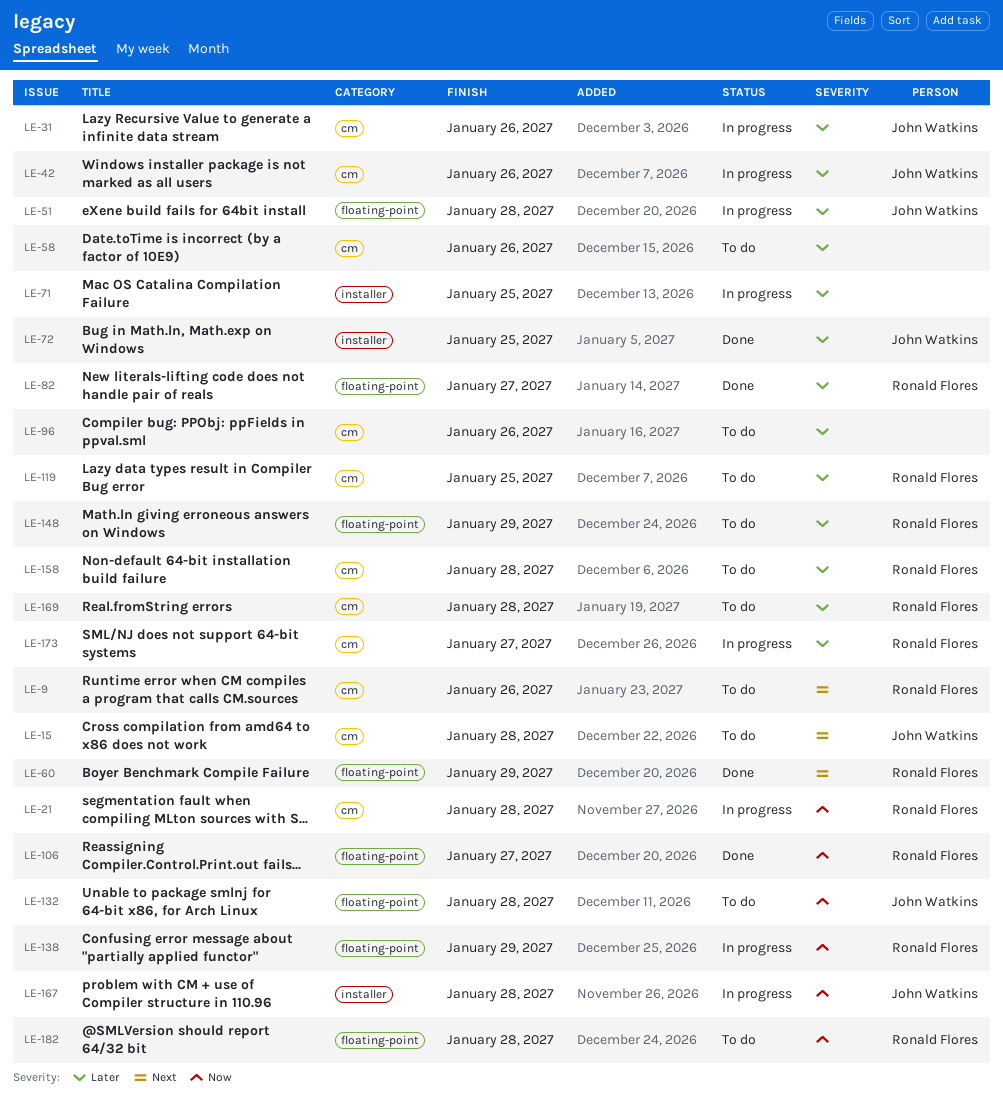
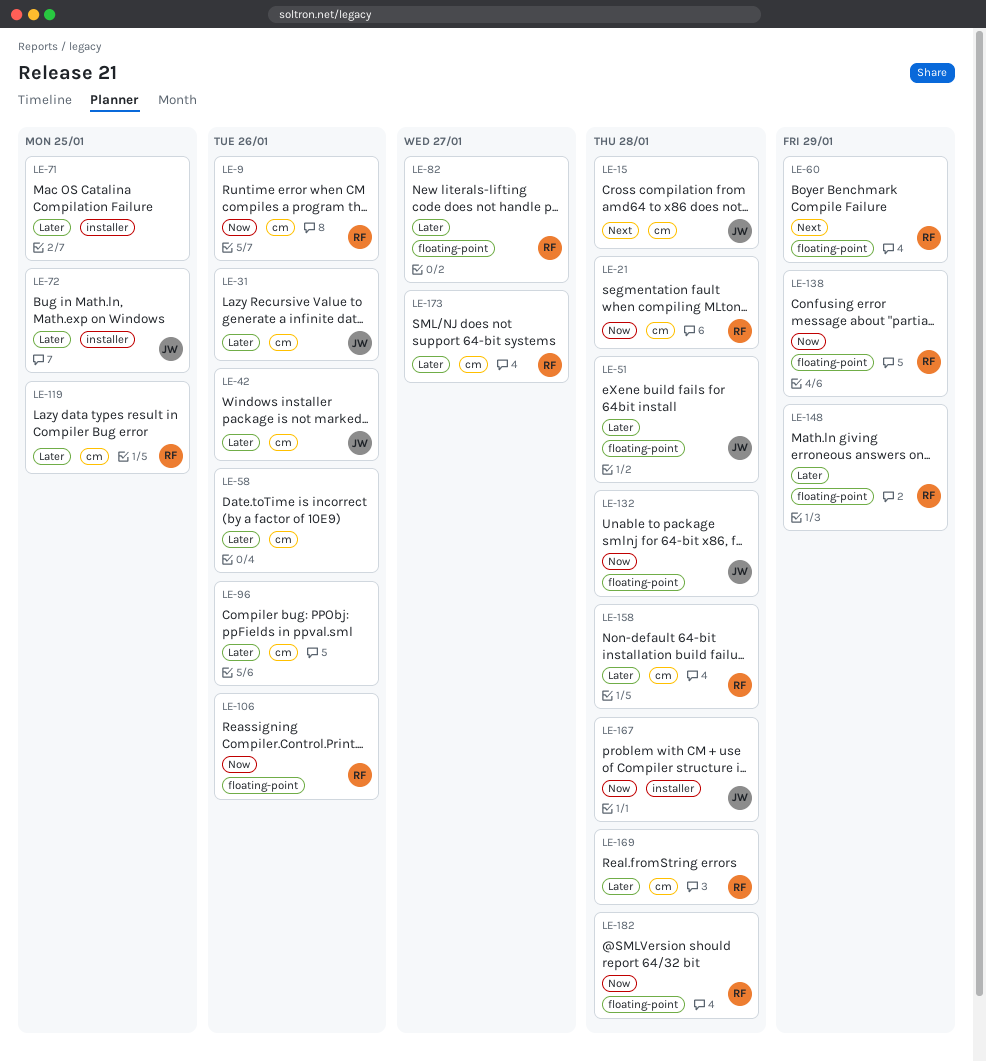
LE-9, priority: Next -> Now
LE-106, due: Jan 27 -> Jan 26

